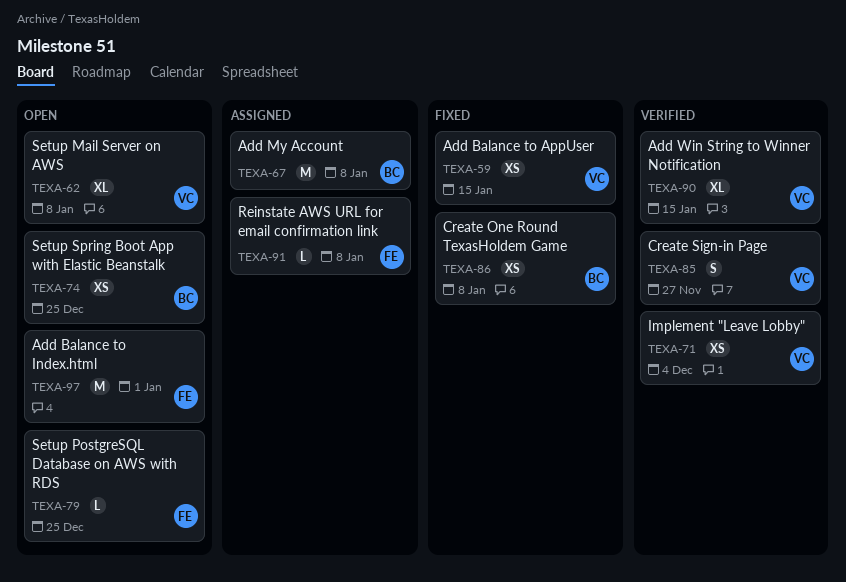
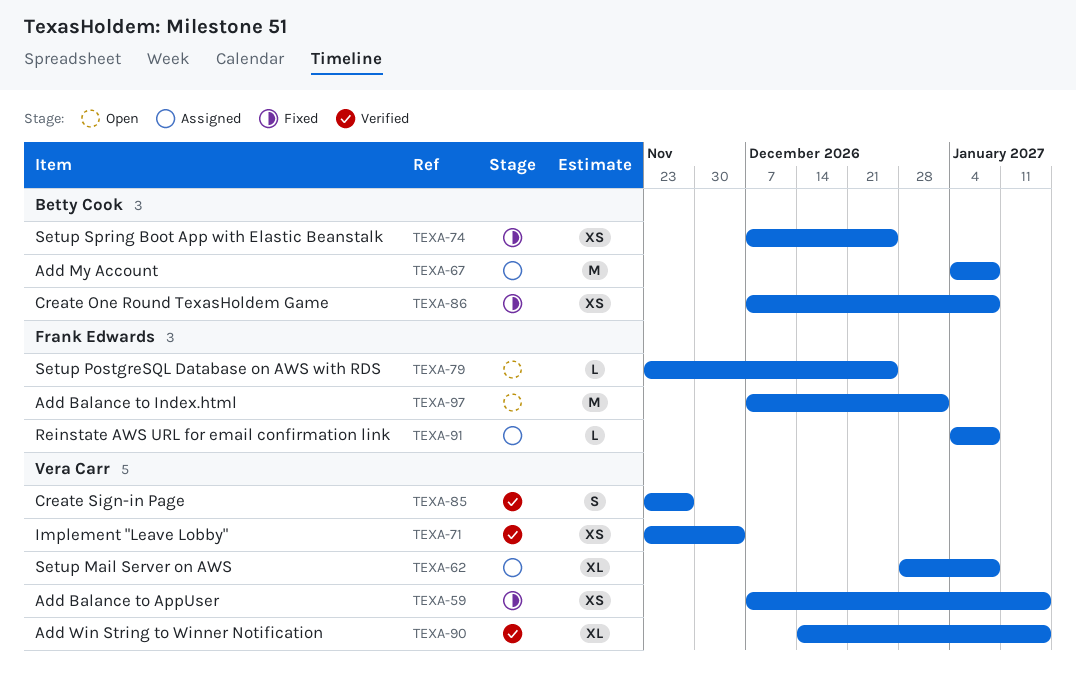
TEXA-62, status: Open -> Assigned
TEXA-74, status: Open -> Fixed

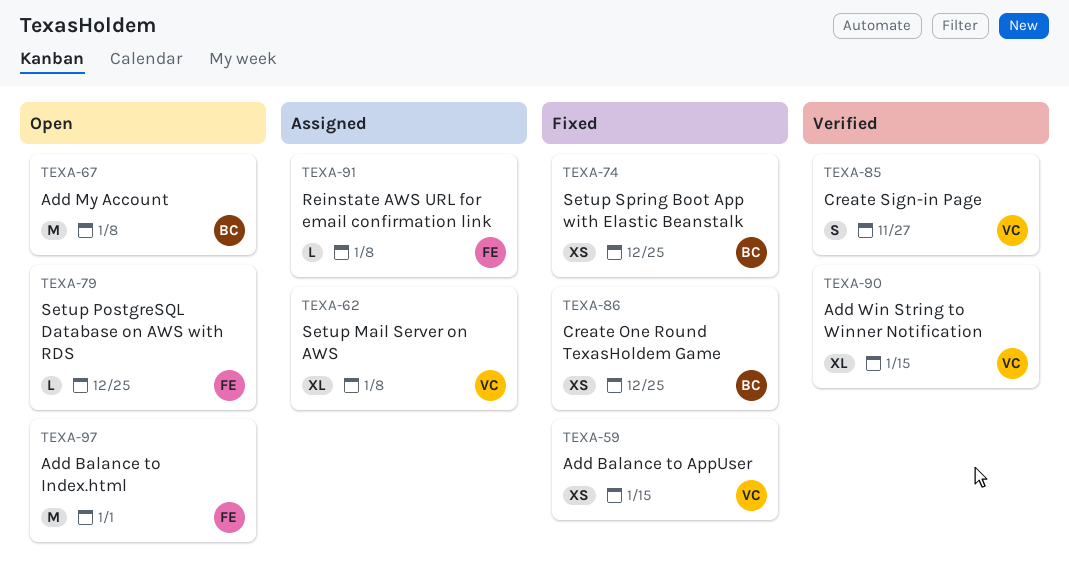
TEXA-67, status: Assigned -> Open
TEXA-71: present -> none
TEXA-86, due: Jan 8 -> Dec 25

